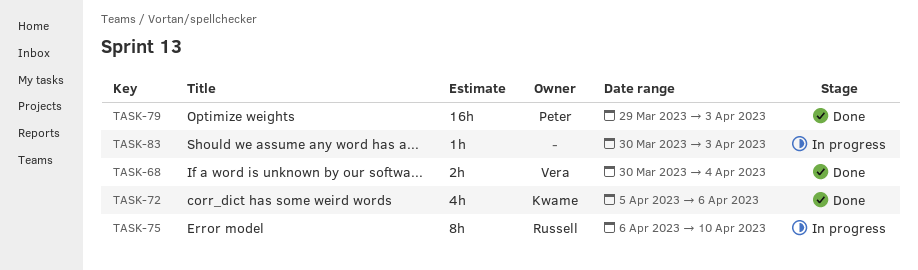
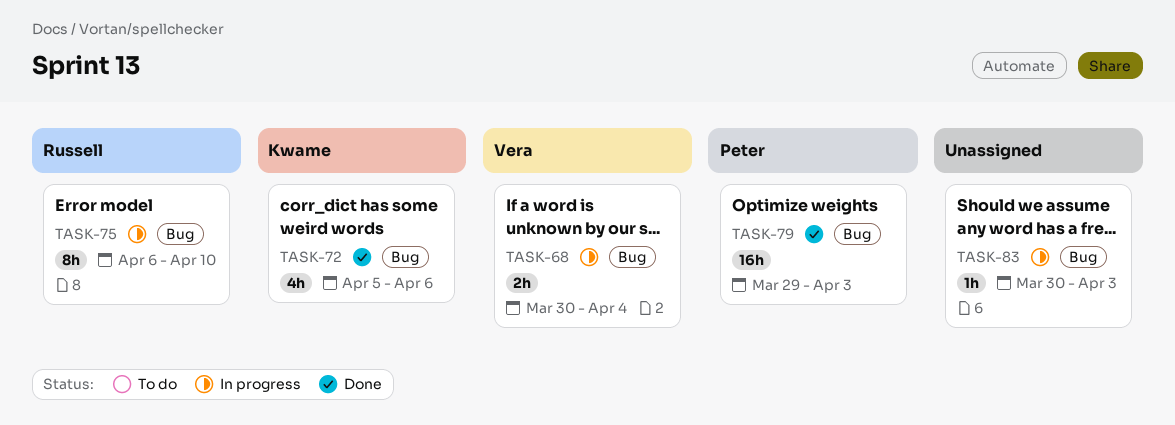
TASK-68, status: Done -> In progress

